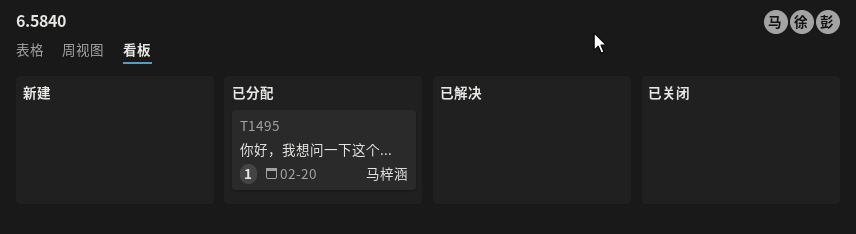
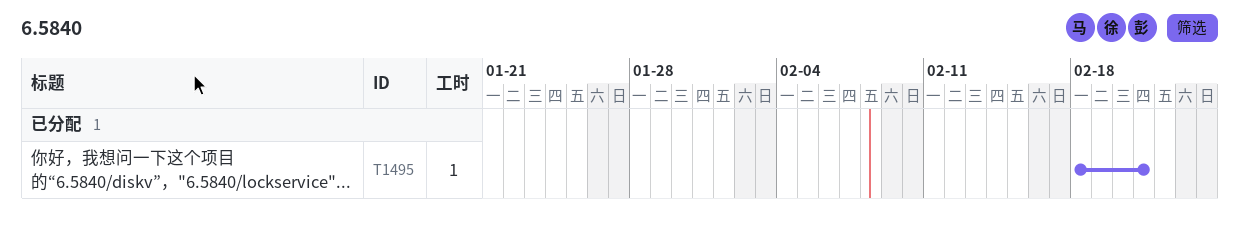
T1495, due: Feb 20 -> Feb 21

